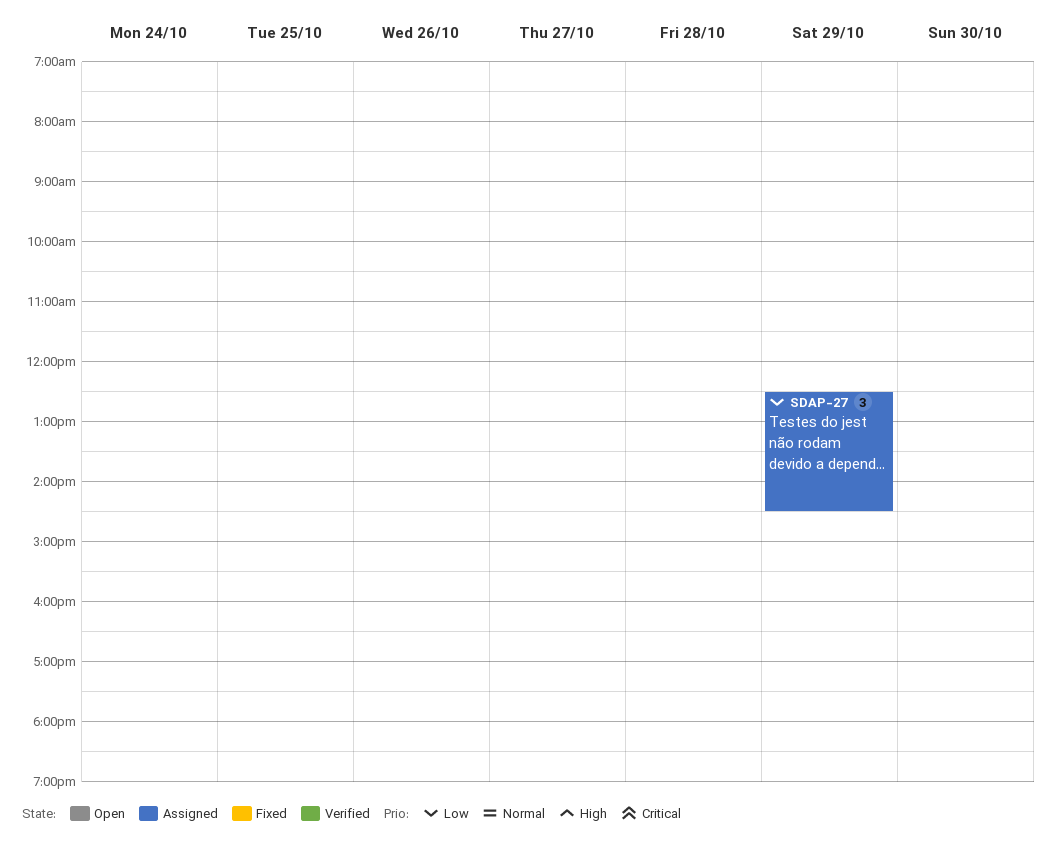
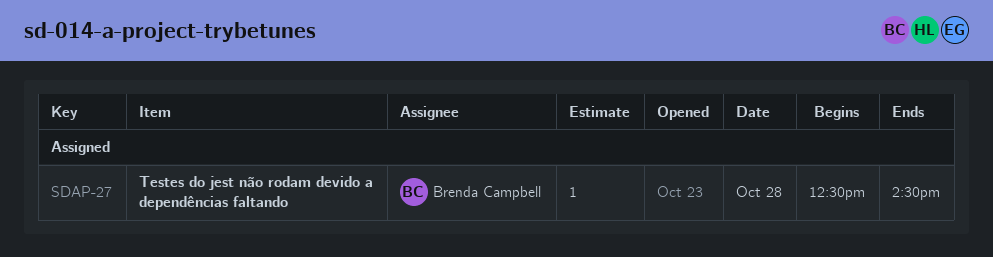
SDAP-27, estimate: 3 -> 1
SDAP-27, day: Oct 29 -> Oct 28

